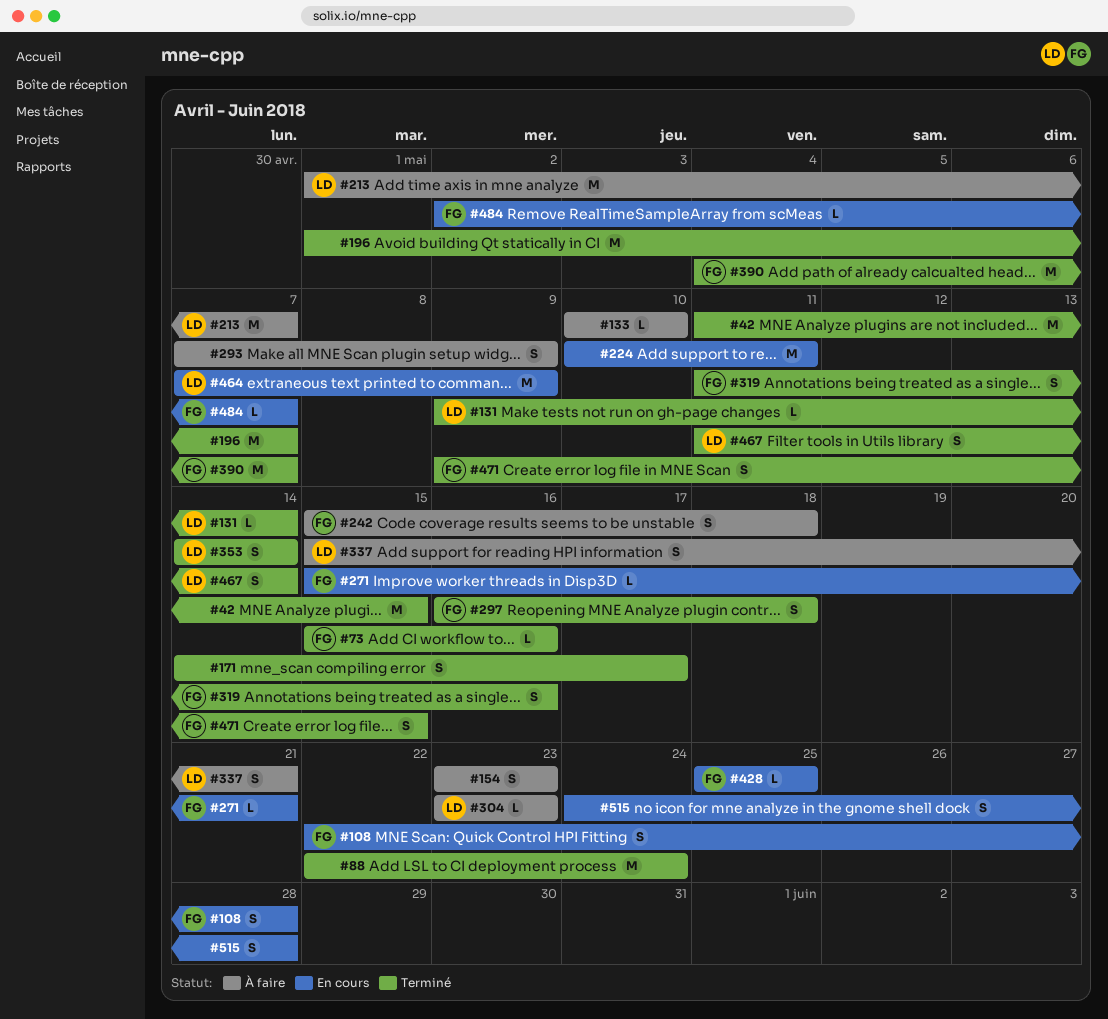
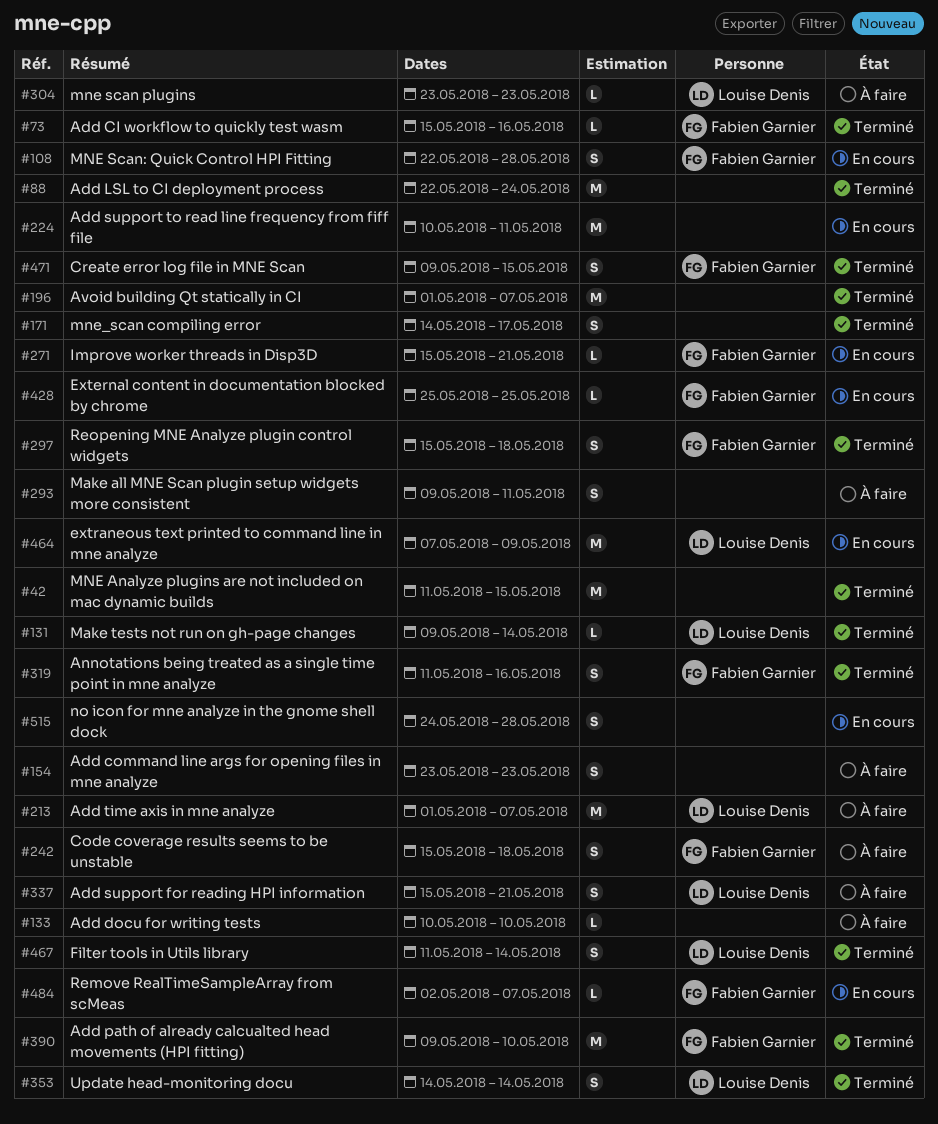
#293, start: May 7 -> May 9
#293, due: May 9 -> May 11
#297, start: May 16 -> May 15
#390, start: May 4 -> May 9
#390, due: May 7 -> May 10

